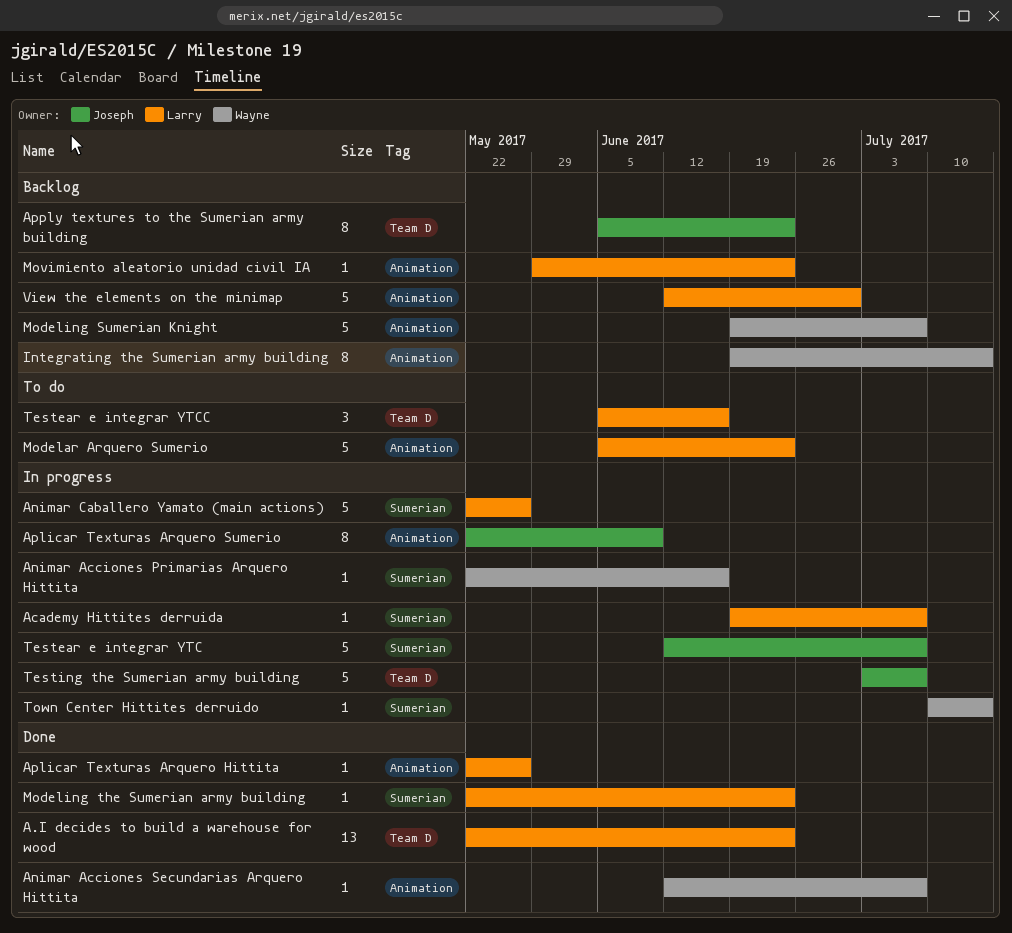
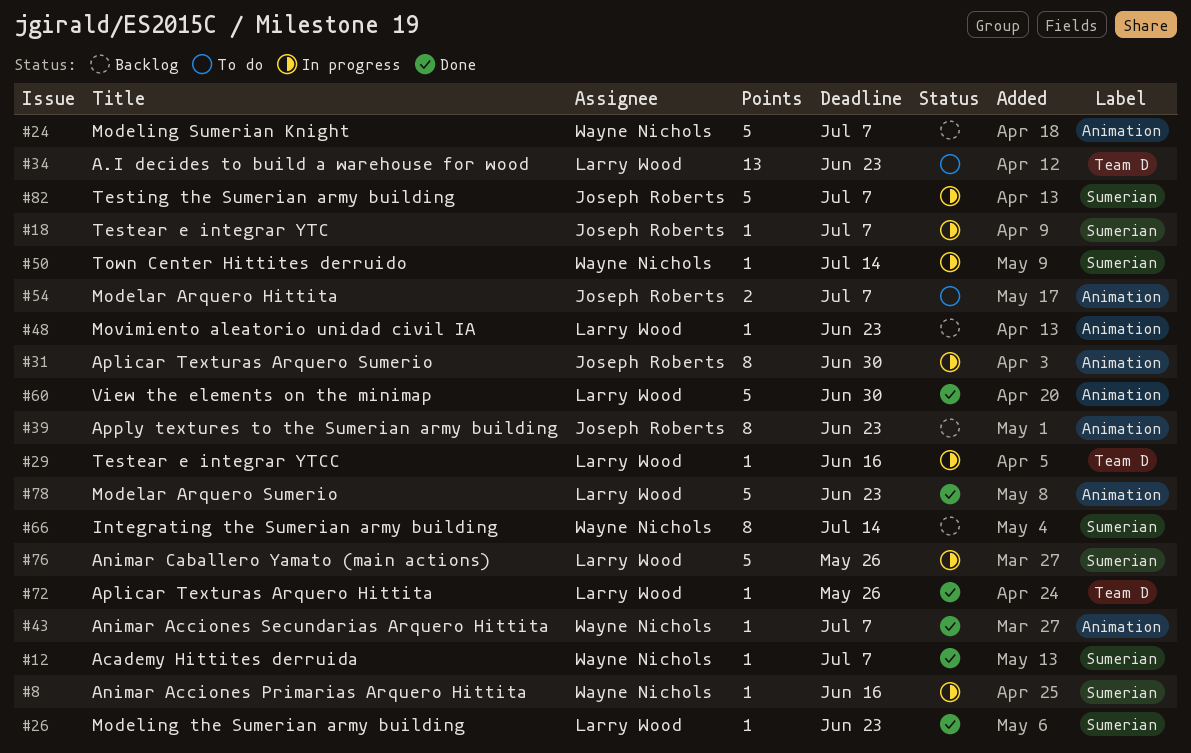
A.I decides to build a warehouse for wood, status: Done -> To do
Academy Hittites derruida, status: In progress -> Done
Academy Hittites derruida, owner: Larry Wood -> Wayne Nichols
Aplicar Texturas Arquero Hittita, label: Animation -> Team D
Aplicar Texturas Arquero Sumerio, due: Jun 9 -> Jun 30
Apply textures to the Sumerian army building, label: Team D -> Animation
Integrating the Sumerian army building, label: Animation -> Sumerian
Modelar Arquero Hittita: none -> present
Modelar Arquero Sumerio, status: To do -> Done
Testear e integrar YTC, estimate: 5 -> 1
Testear e integrar YTCC, status: To do -> In progress
Testear e integrar YTCC, estimate: 3 -> 1
Testing the Sumerian army building, label: Team D -> Sumerian
View the elements on the minimap, status: Backlog -> Done

